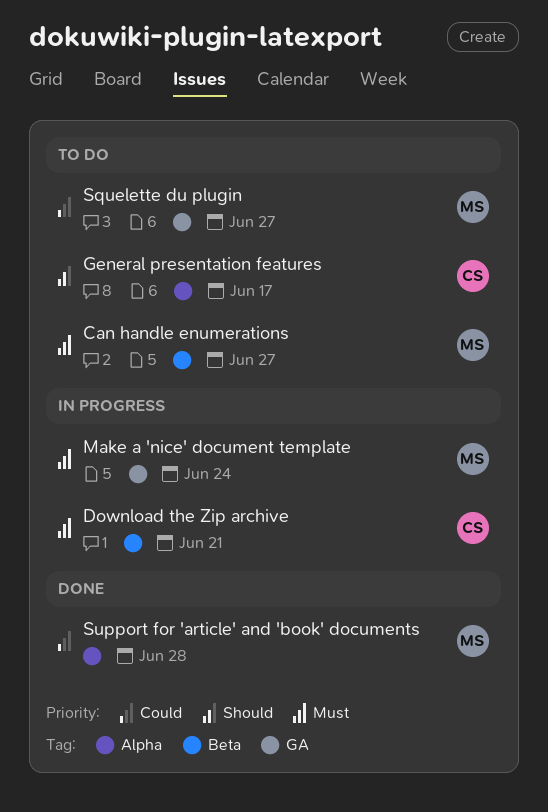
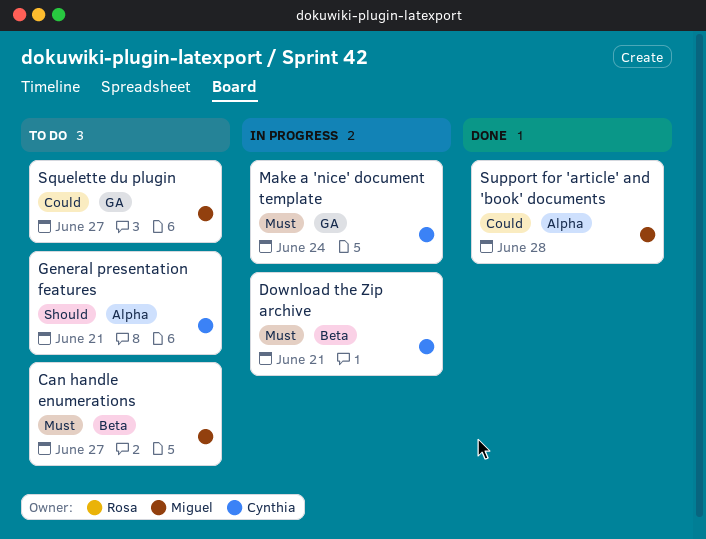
General presentation features, due: Jun 17 -> Jun 21
Make a 'nice' document template, owner: Miguel -> Cynthia

